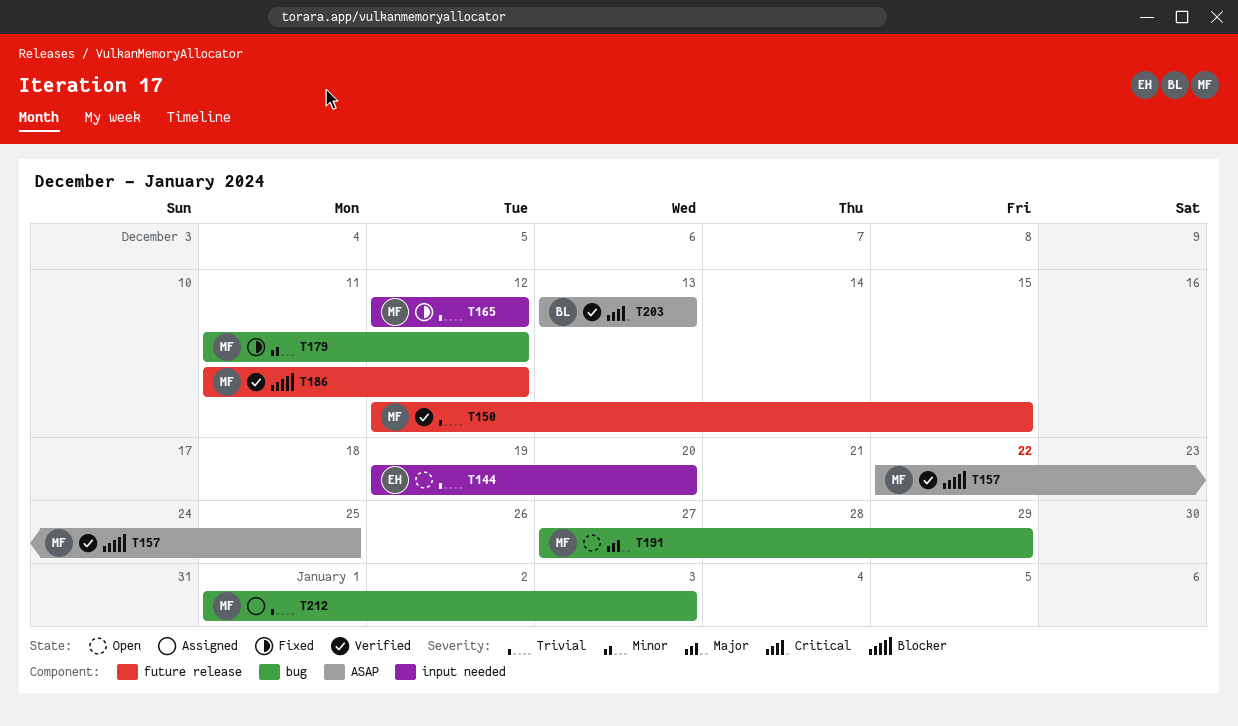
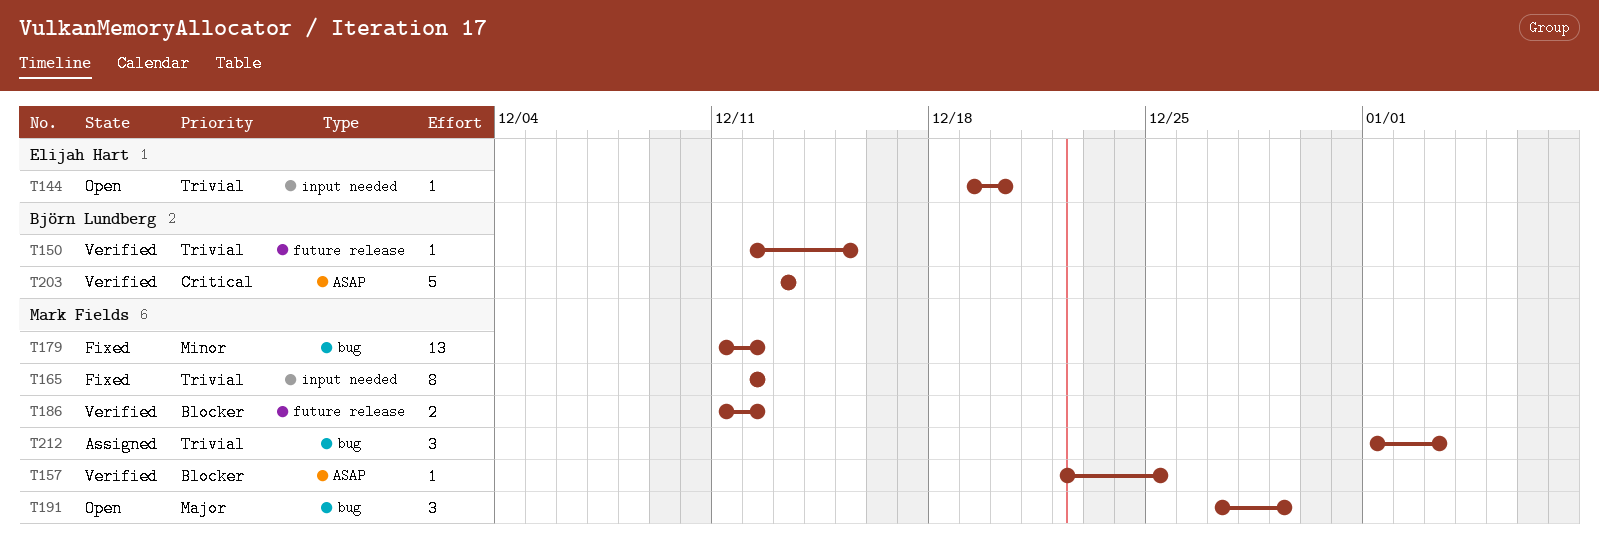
T150, owner: Mark Fields -> Björn Lundberg

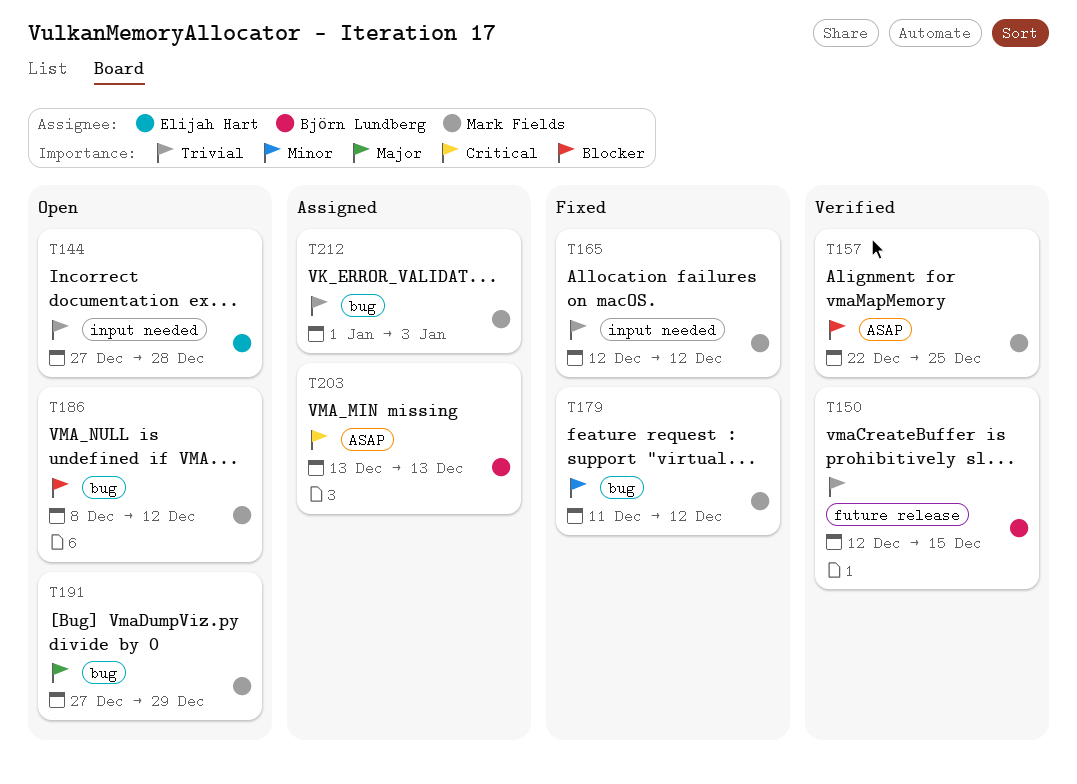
T144, start: Dec 19 -> Dec 27
T144, due: Dec 20 -> Dec 28
T186, status: Verified -> Open
T186, label: future release -> bug
T186, start: Dec 11 -> Dec 8
T203, status: Verified -> Assigned

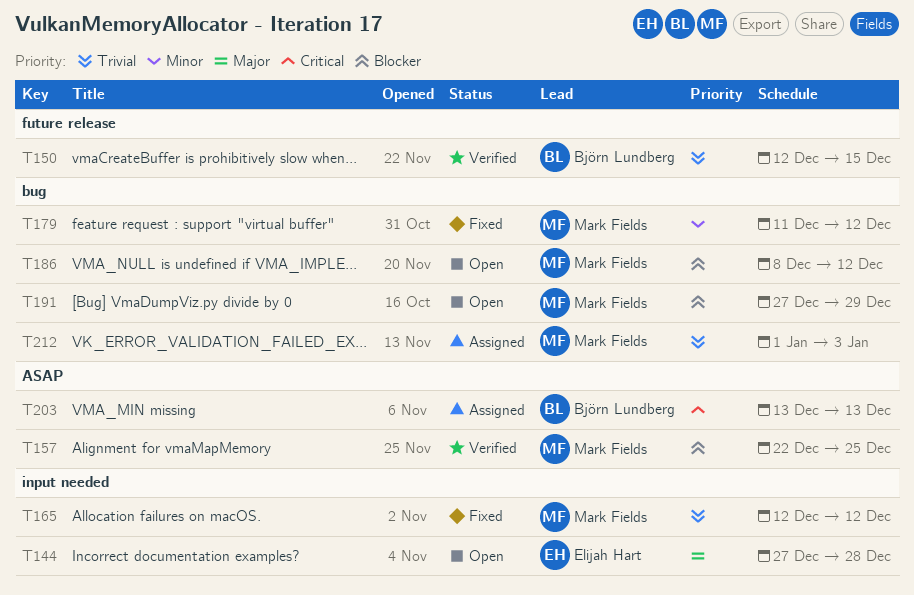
T144, priority: Trivial -> Major
T191, priority: Major -> Blocker

